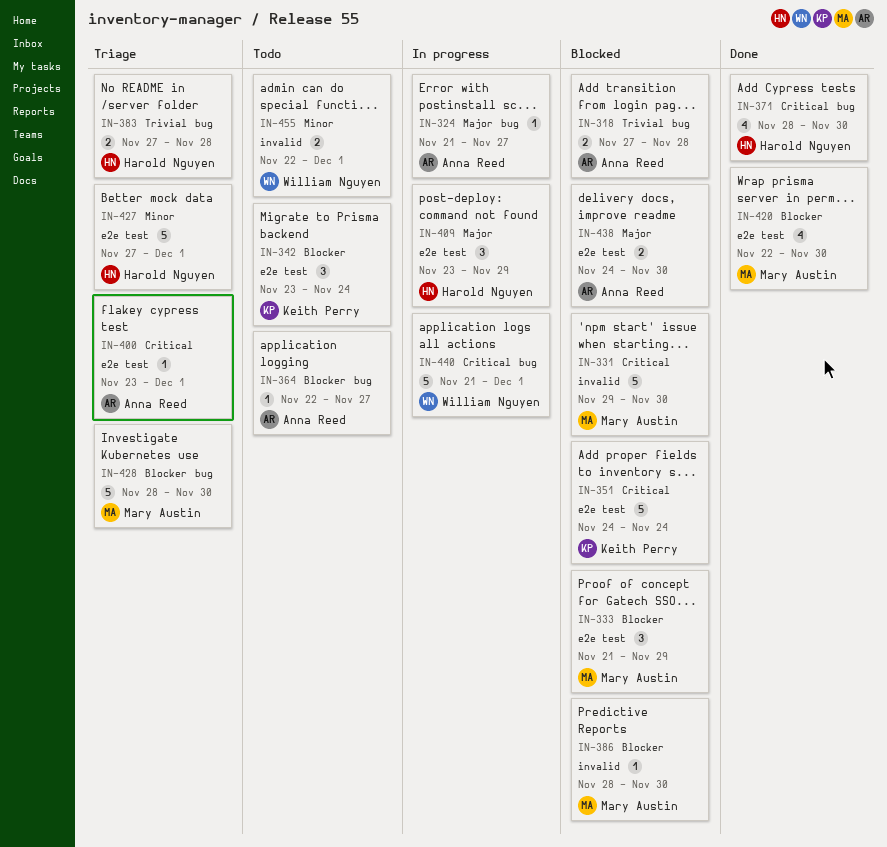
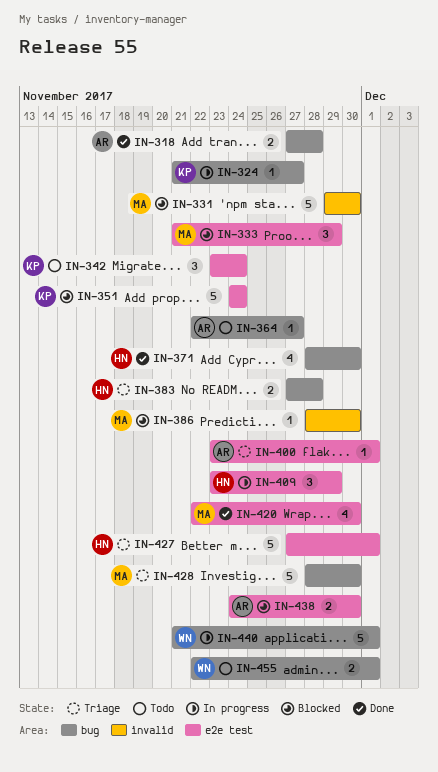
IN-318, status: Blocked -> Done
IN-324, owner: Anna Reed -> Keith Perry
IN-455, label: invalid -> bug

